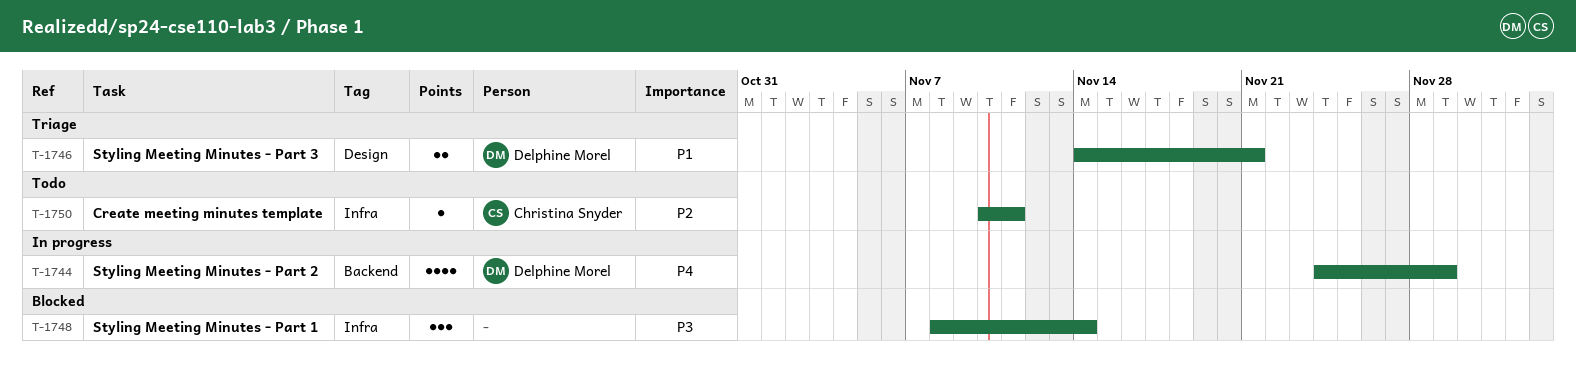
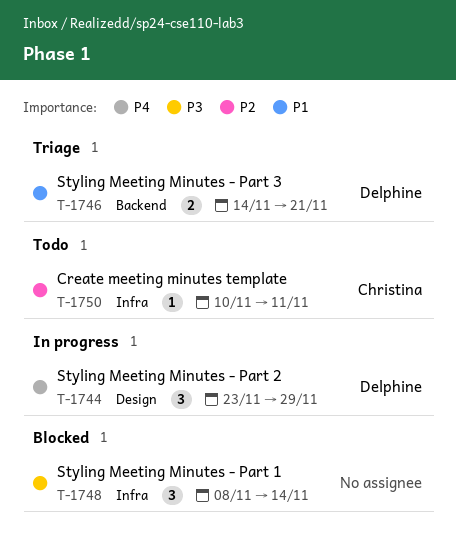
T-1744, label: Backend -> Design
T-1744, estimate: 4 -> 3
T-1744, start: Nov 24 -> Nov 23
T-1746, label: Design -> Backend

